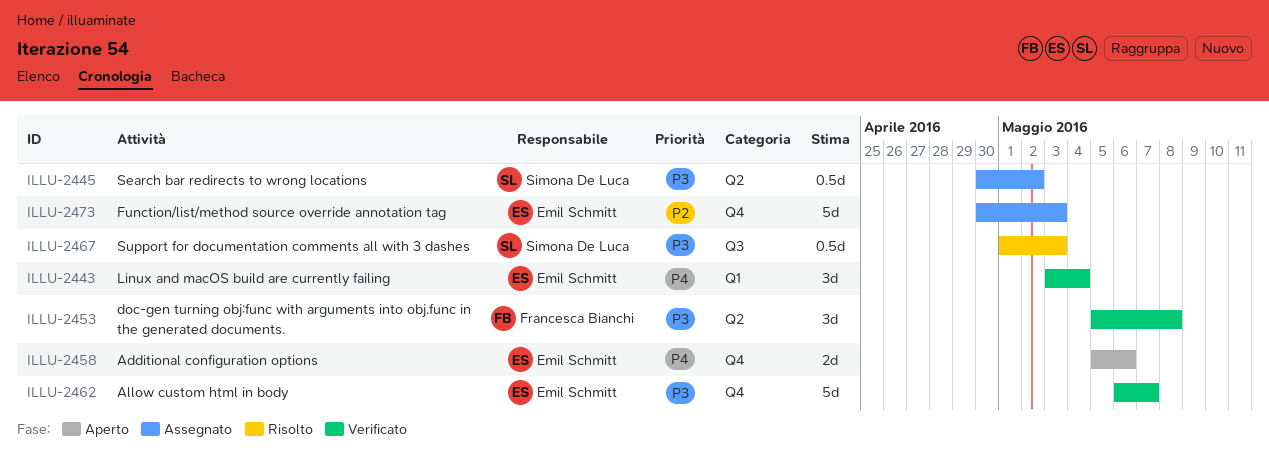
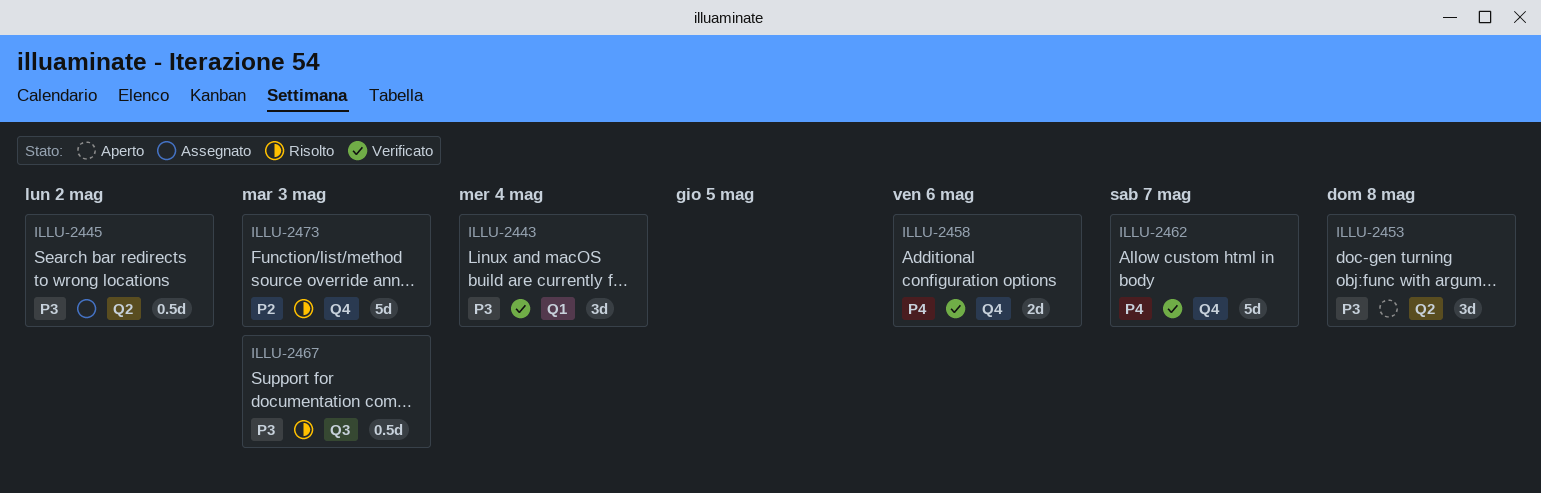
ILLU-2443, priority: P4 -> P3
ILLU-2453, status: Verificato -> Aperto
ILLU-2458, status: Aperto -> Verificato
ILLU-2462, priority: P3 -> P4
ILLU-2473, status: Assegnato -> Risolto

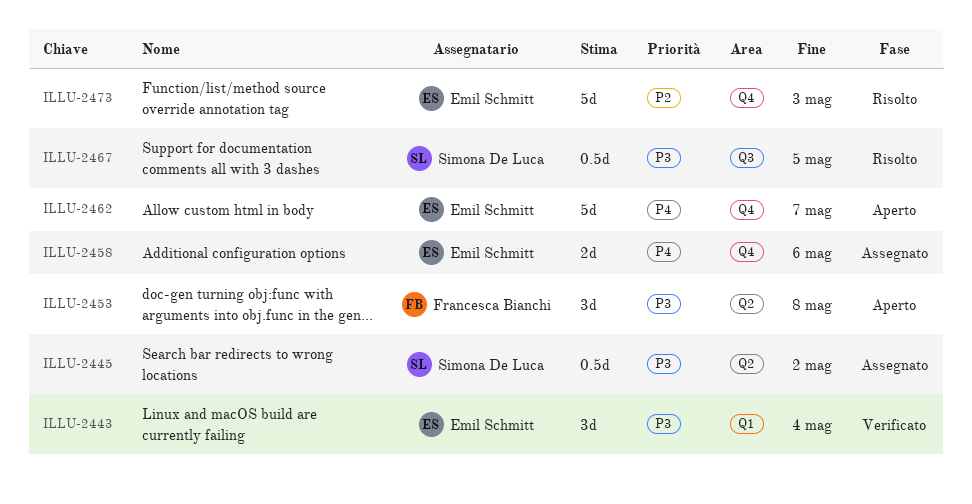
ILLU-2458, status: Verificato -> Assegnato
ILLU-2462, status: Verificato -> Aperto
ILLU-2467, due: May 3 -> May 5

